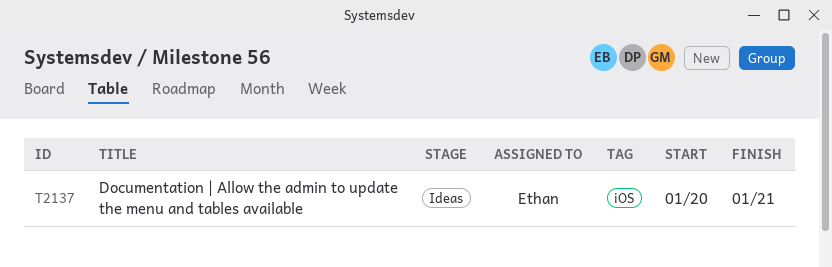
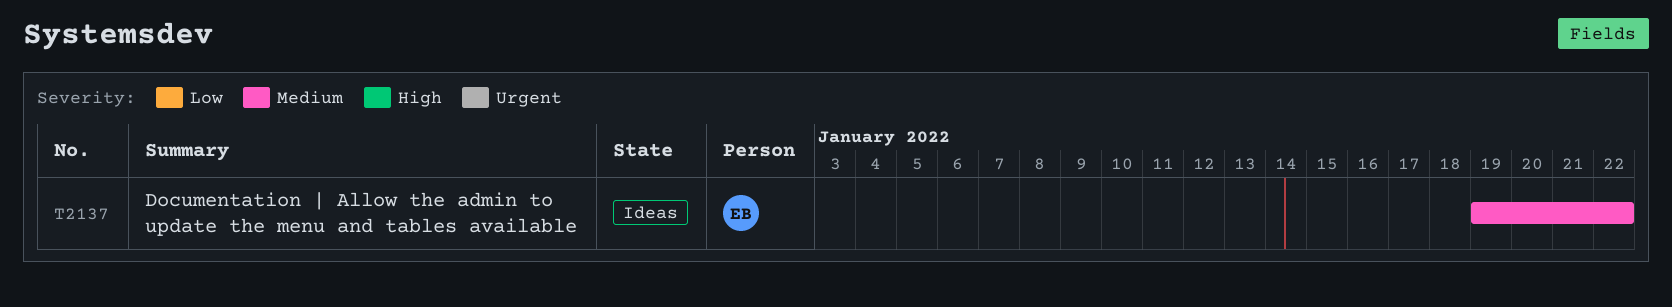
T2137, start: Jan 20 -> Jan 19
T2137, due: Jan 21 -> Jan 22

